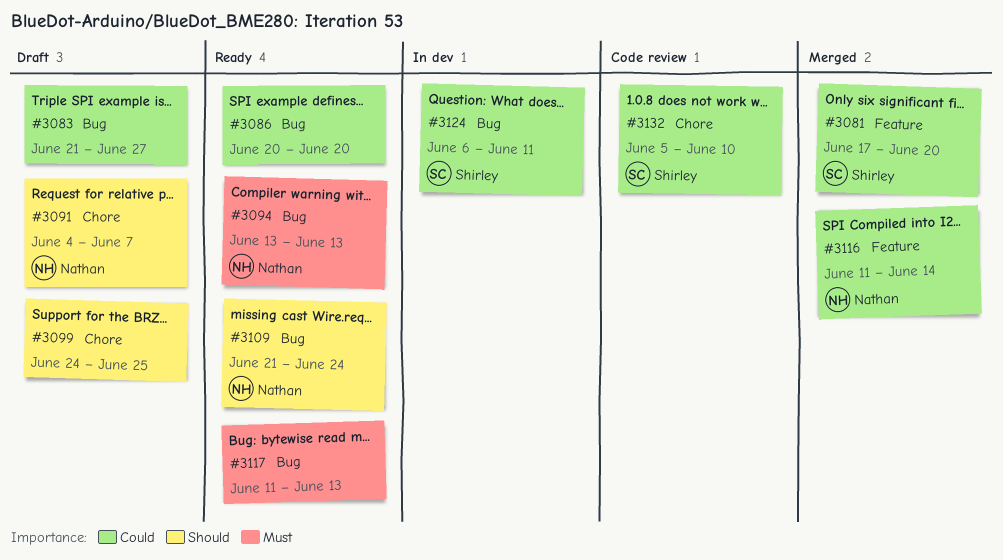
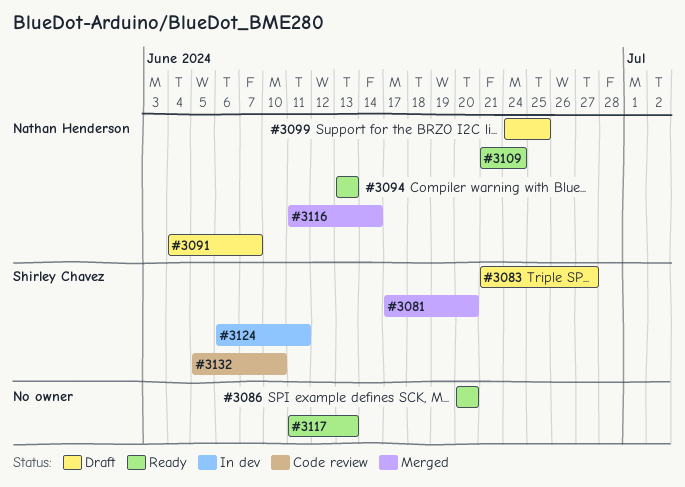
#3083, owner: none -> Shirley Chavez
#3099, owner: none -> Nathan Henderson

